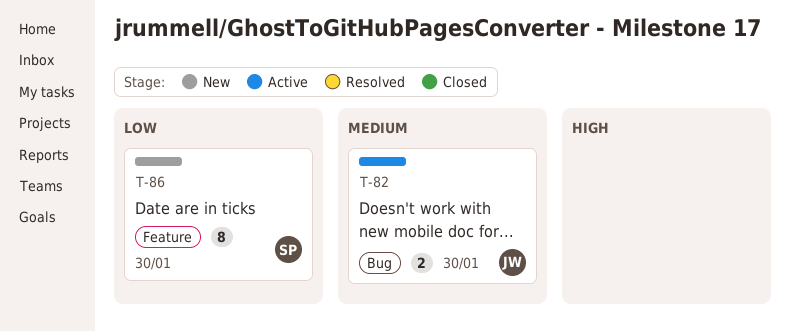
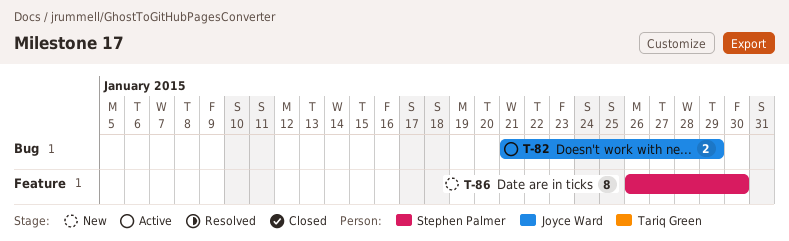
T-82, due: Jan 30 -> Jan 29

